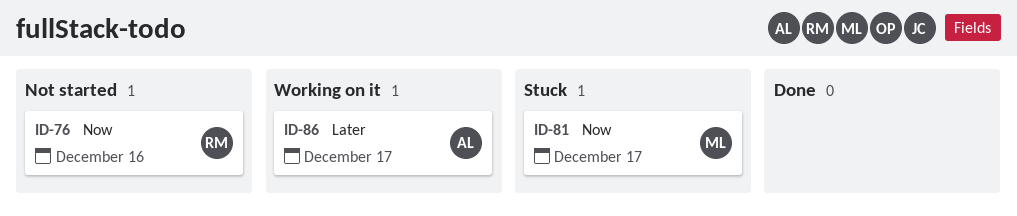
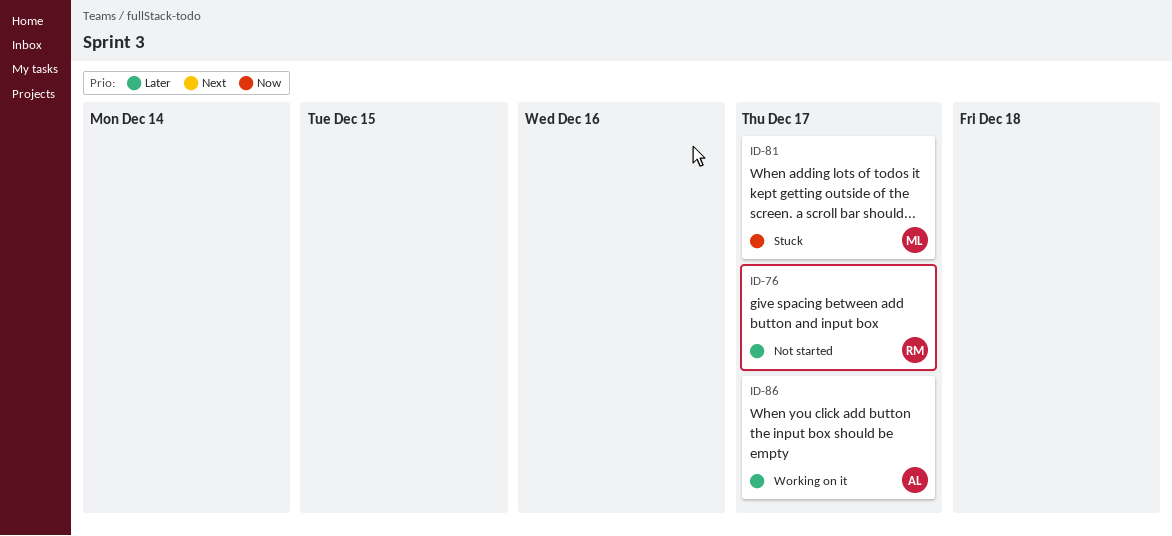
ID-76, priority: Now -> Later
ID-76, due: Dec 16 -> Dec 17

